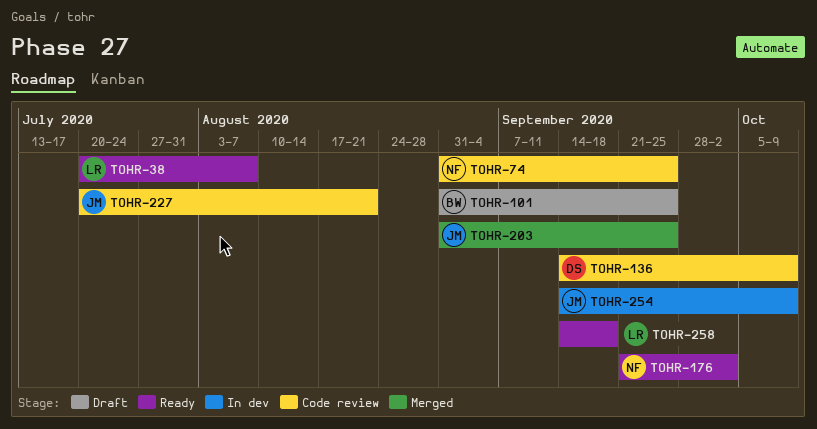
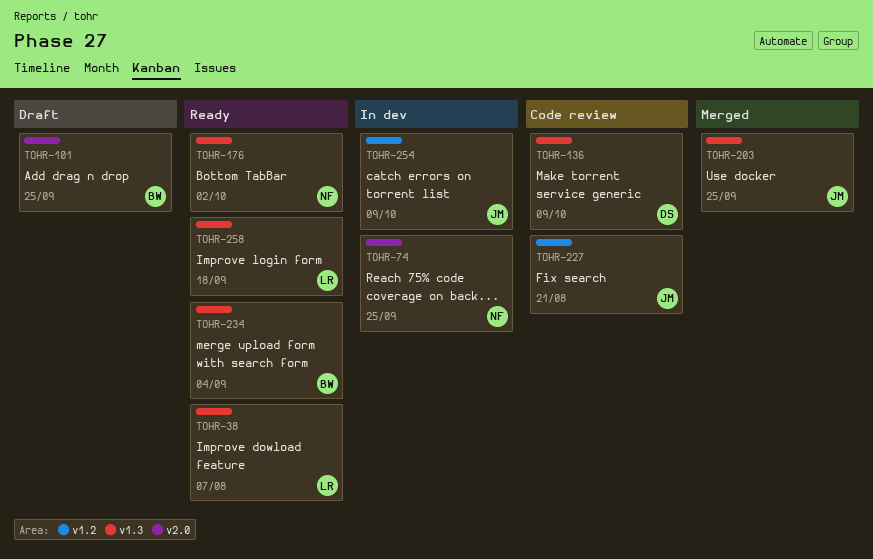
TOHR-74, status: Code review -> In dev
TOHR-234: none -> present

